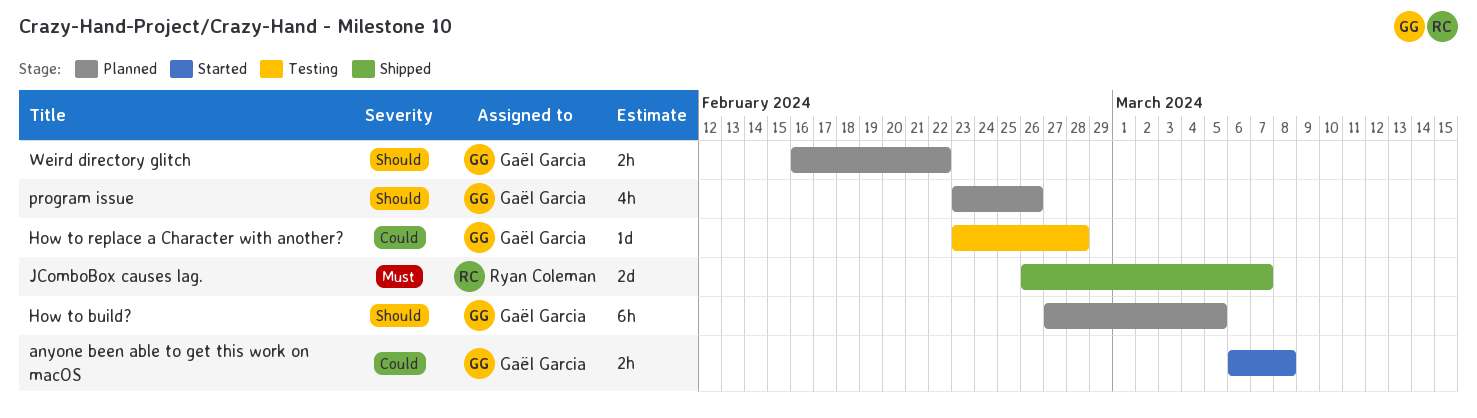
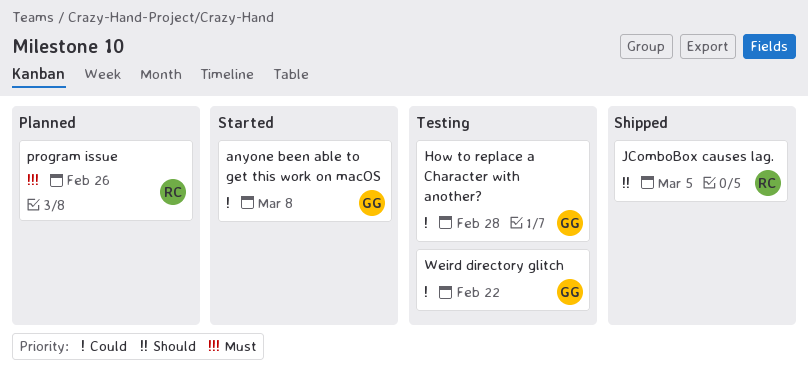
How to build?: present -> none
JComboBox causes lag., priority: Must -> Should
JComboBox causes lag., due: Mar 7 -> Mar 5
program issue, owner: Gaël Garcia -> Ryan Coleman
program issue, priority: Should -> Must
Weird directory glitch, status: Planned -> Testing
Weird directory glitch, priority: Should -> Could

